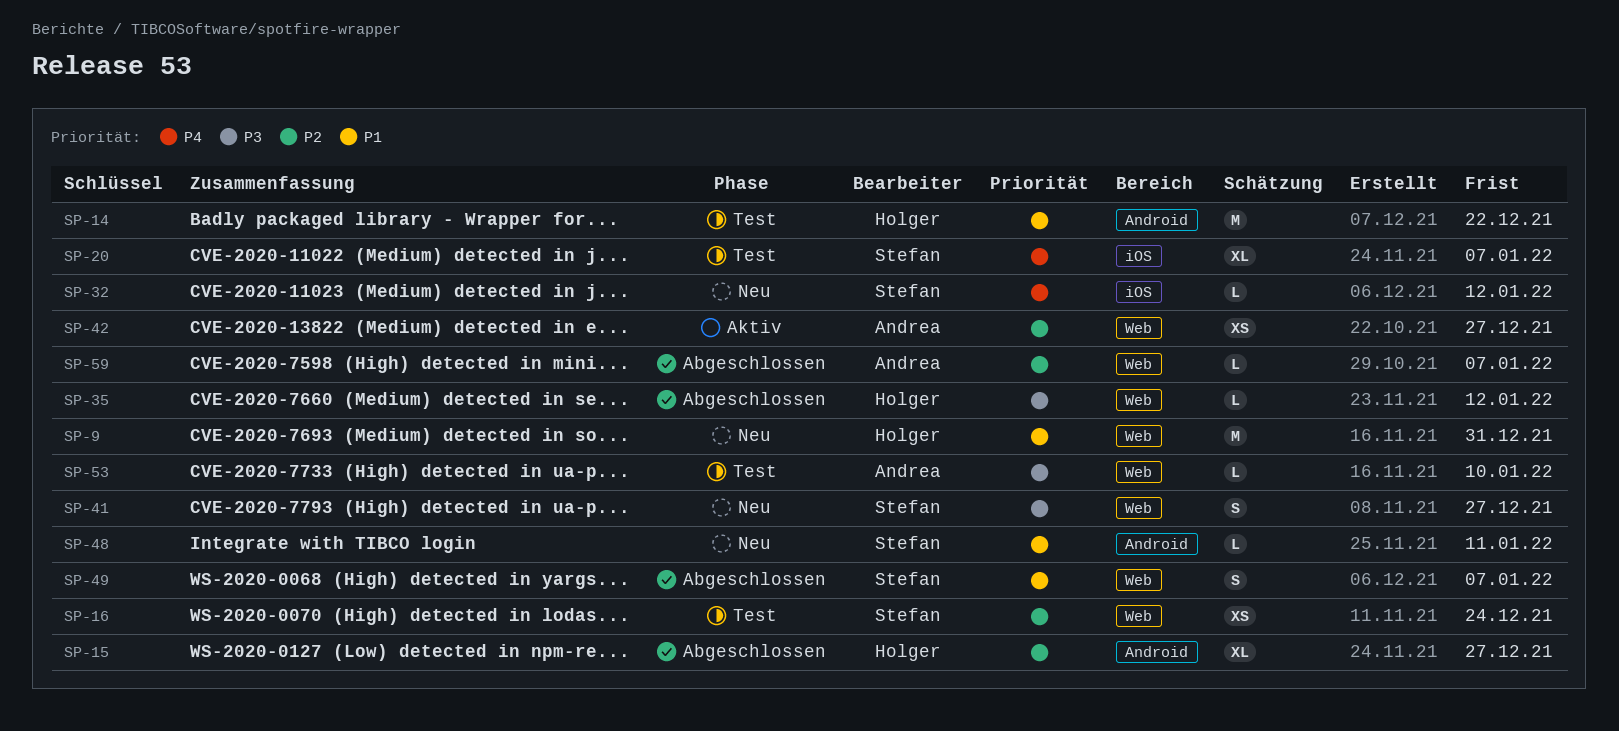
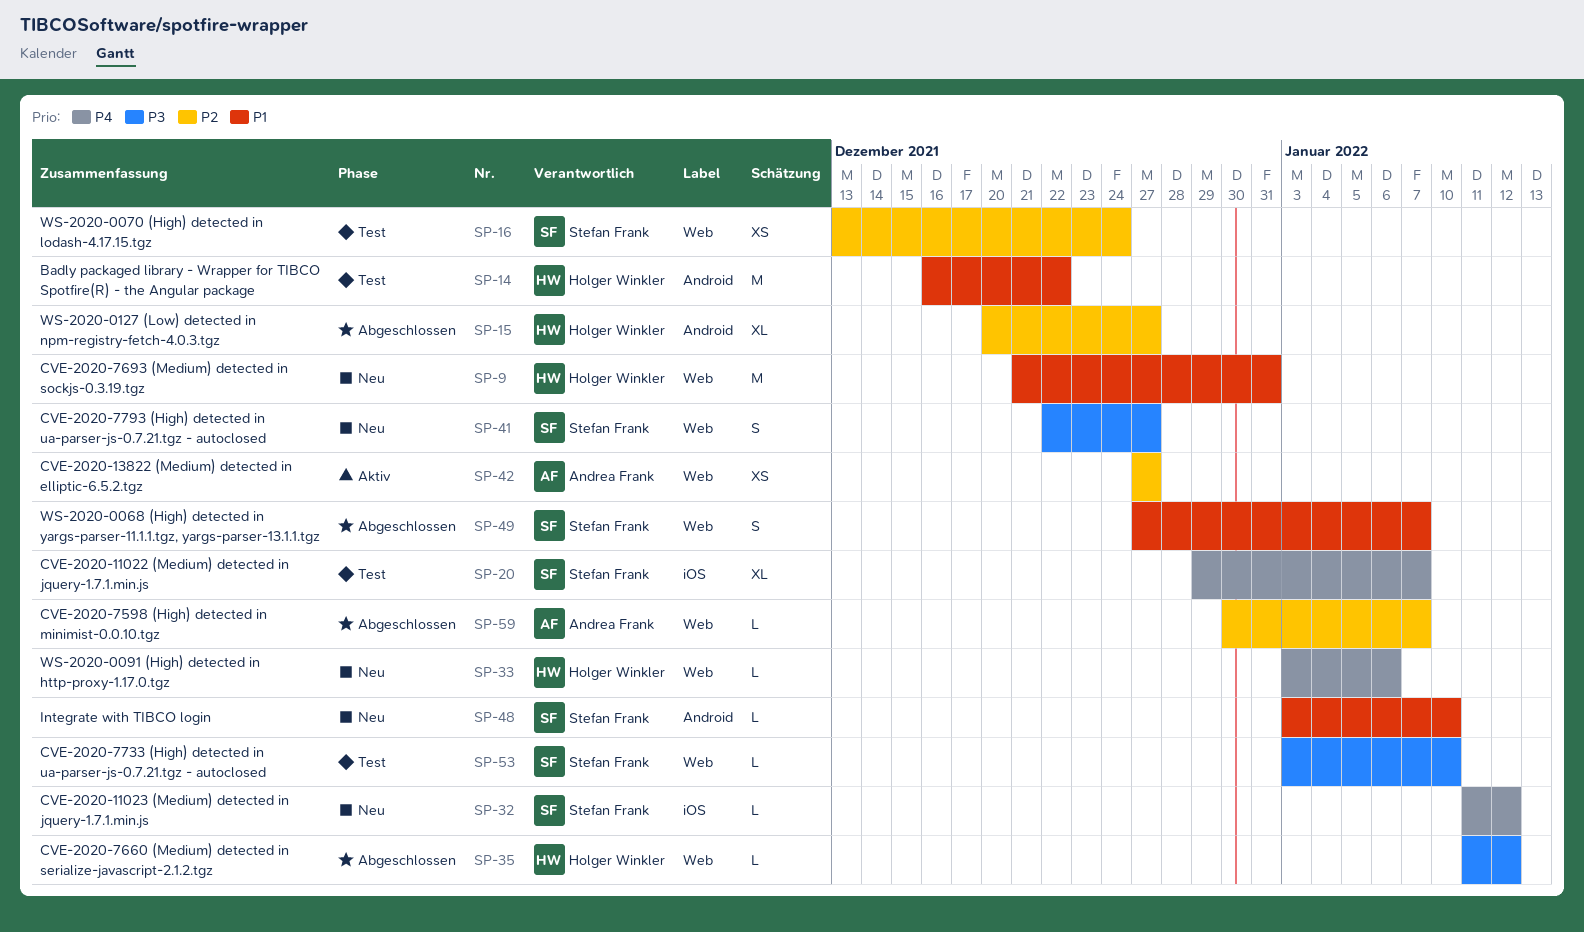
SP-33: none -> present
SP-48, due: Jan 11 -> Jan 10
SP-53, owner: Andrea Frank -> Stefan Frank

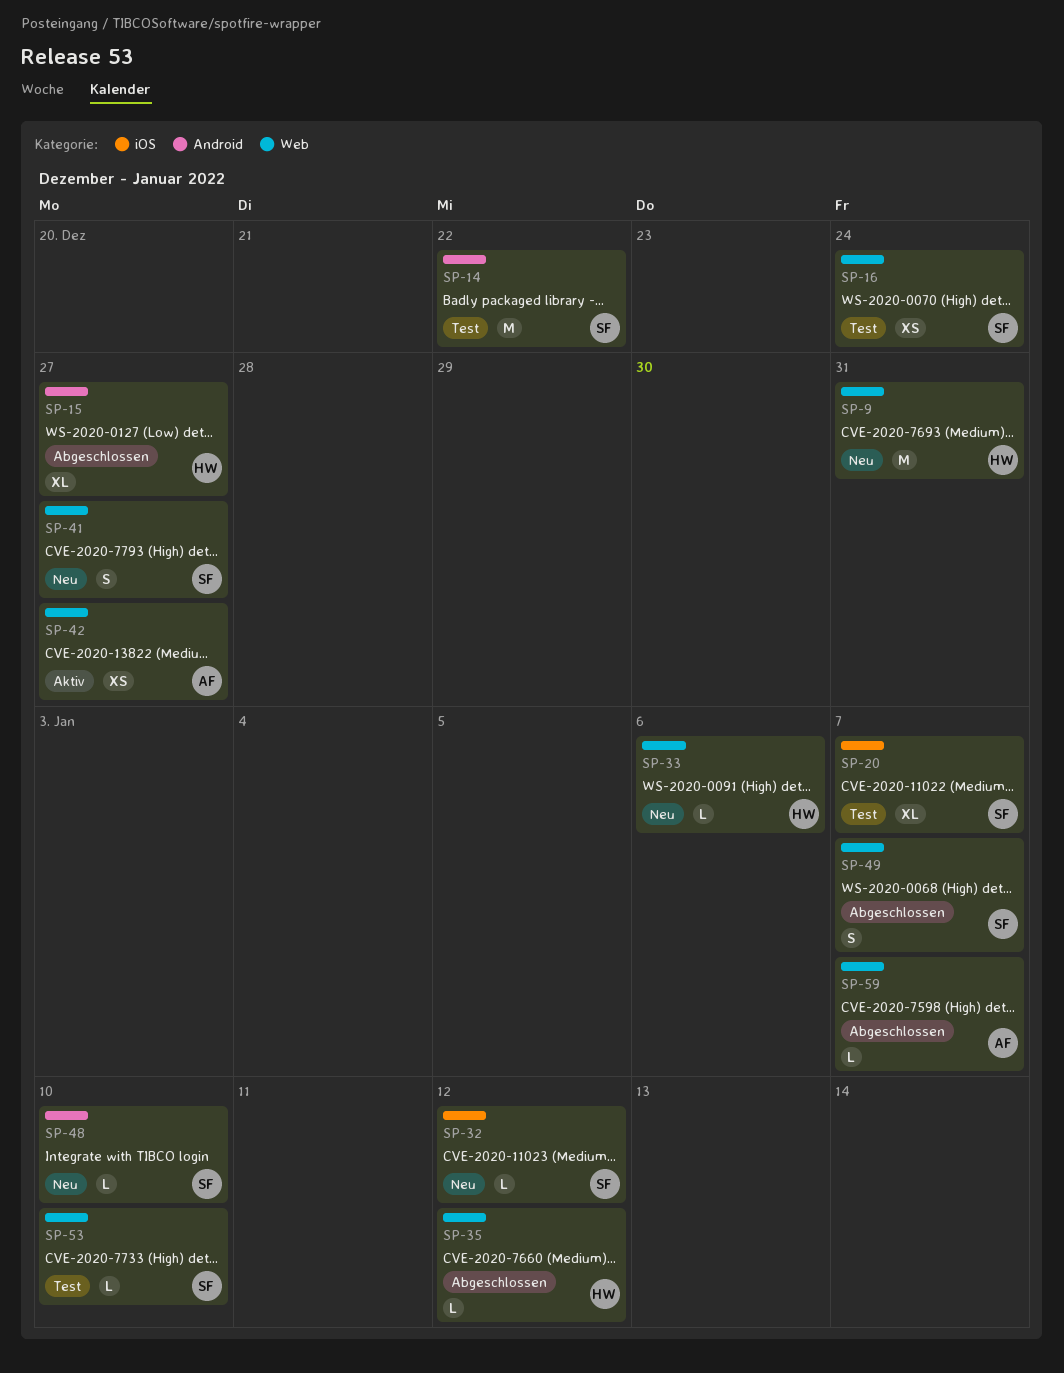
SP-14, owner: Holger Winkler -> Stefan Frank

